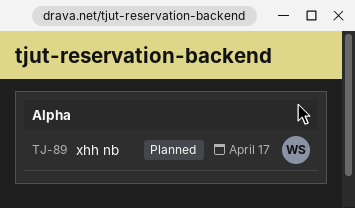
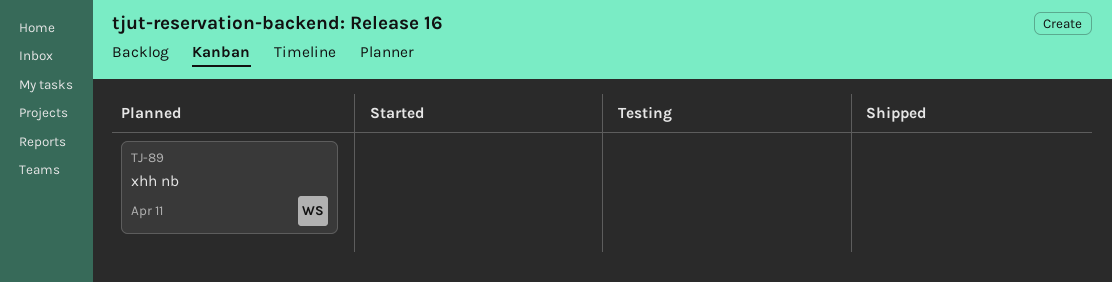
TJ-89, due: Apr 17 -> Apr 11

